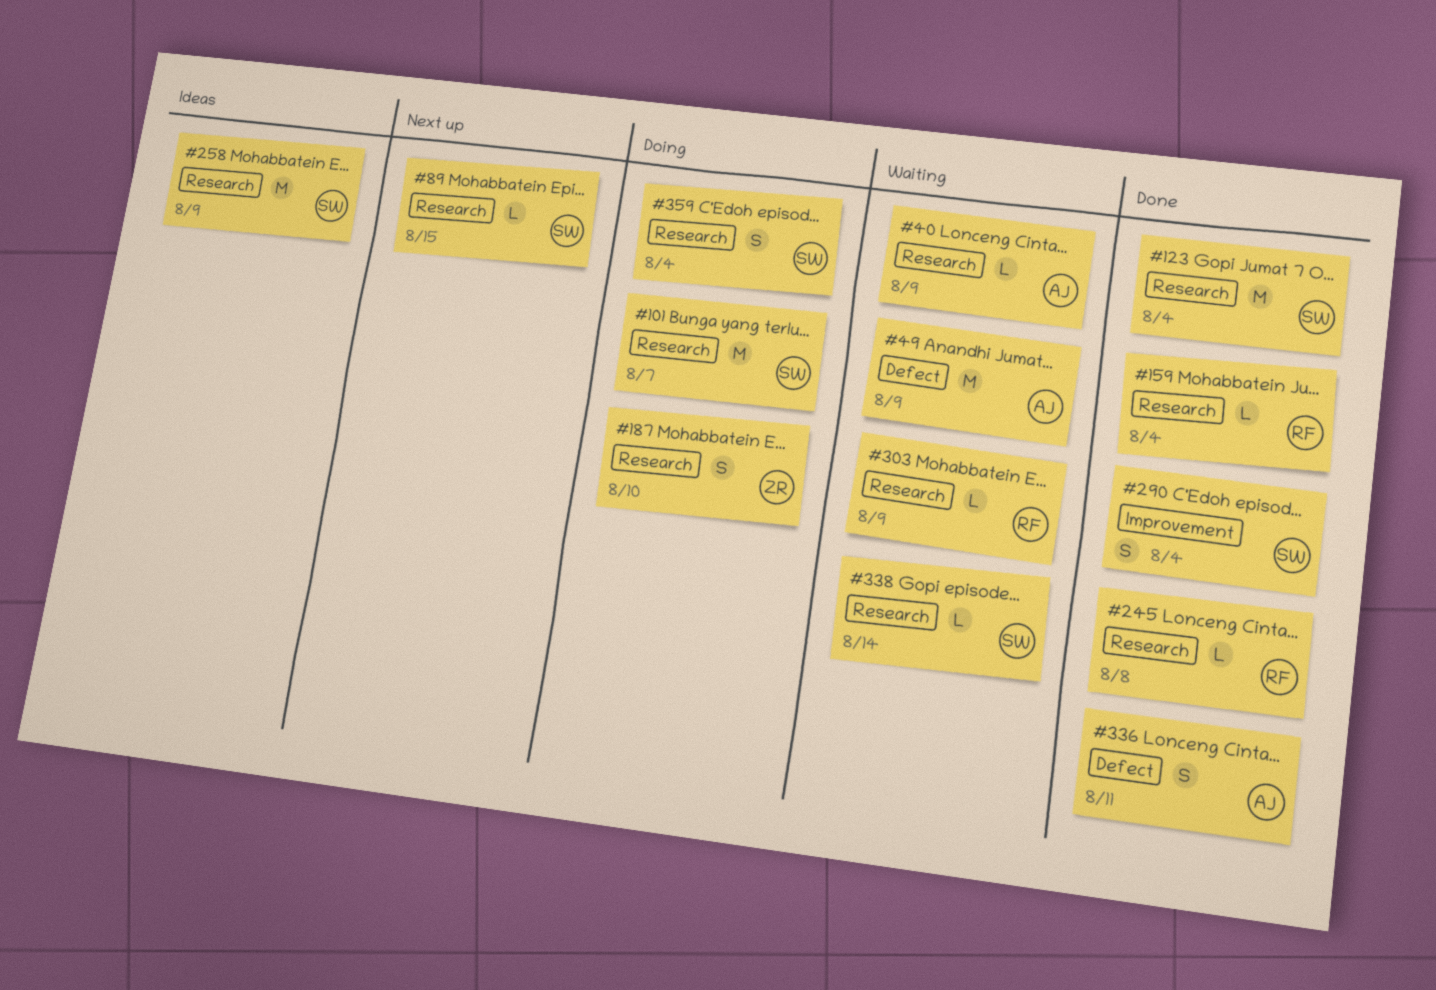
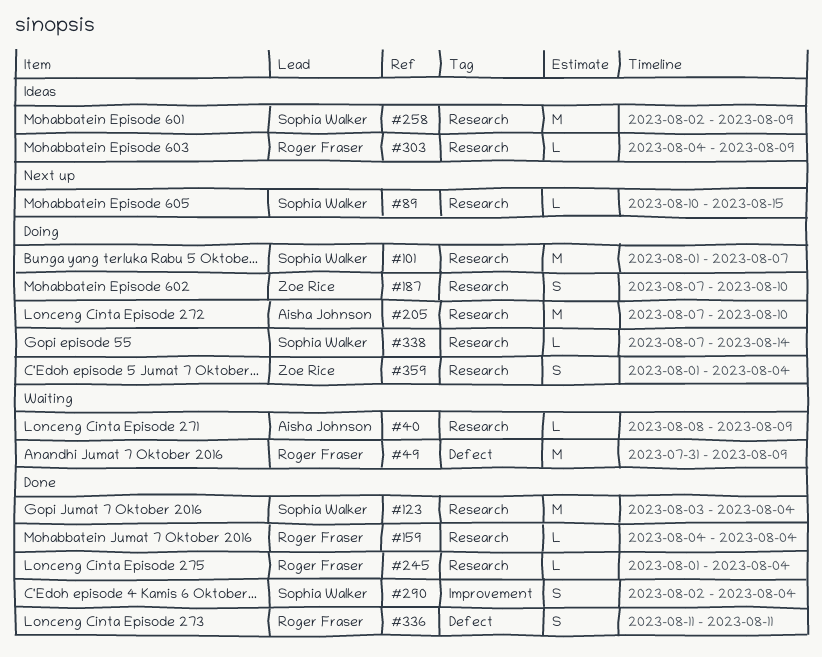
#49, owner: Aisha Johnson -> Roger Fraser
#205: none -> present
#245, due: Aug 8 -> Aug 4
#303, status: Waiting -> Ideas
#336, owner: Aisha Johnson -> Roger Fraser
#338, status: Waiting -> Doing
#359, owner: Sophia Walker -> Zoe Rice

